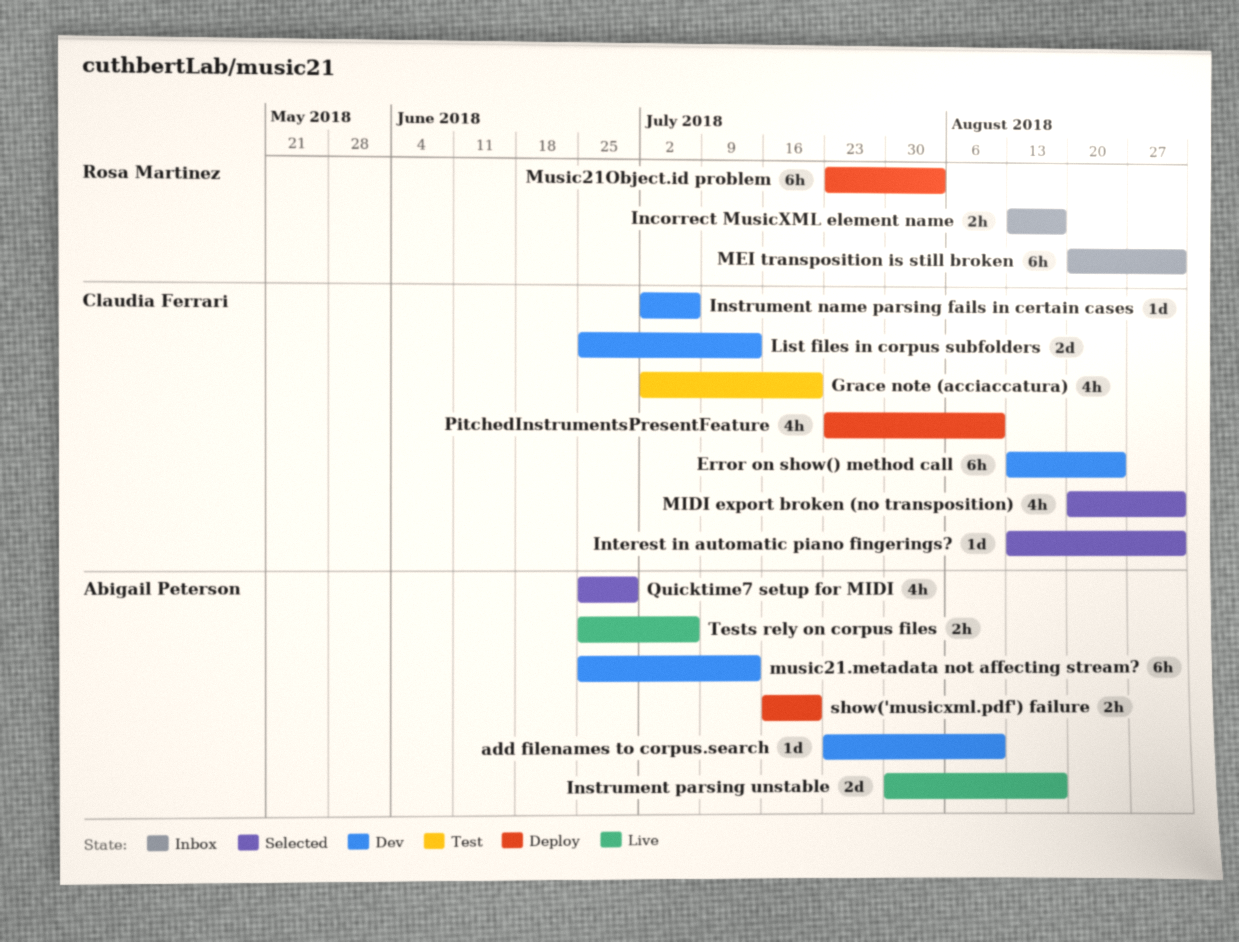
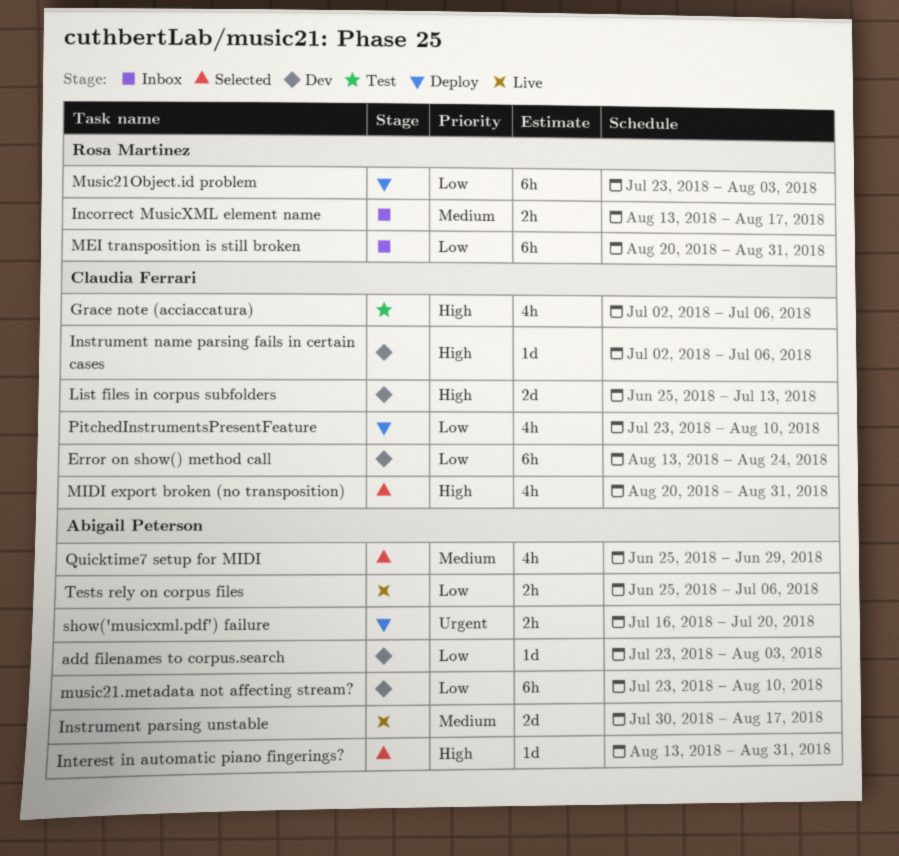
add filenames to corpus.search, due: Aug 10 -> Aug 3
Grace note (acciaccatura), due: Jul 20 -> Jul 6
Interest in automatic piano fingerings?, owner: Claudia Ferrari -> Abigail Peterson
music21.metadata not affecting stream?, start: Jun 25 -> Jul 23
music21.metadata not affecting stream?, due: Jul 13 -> Aug 10

